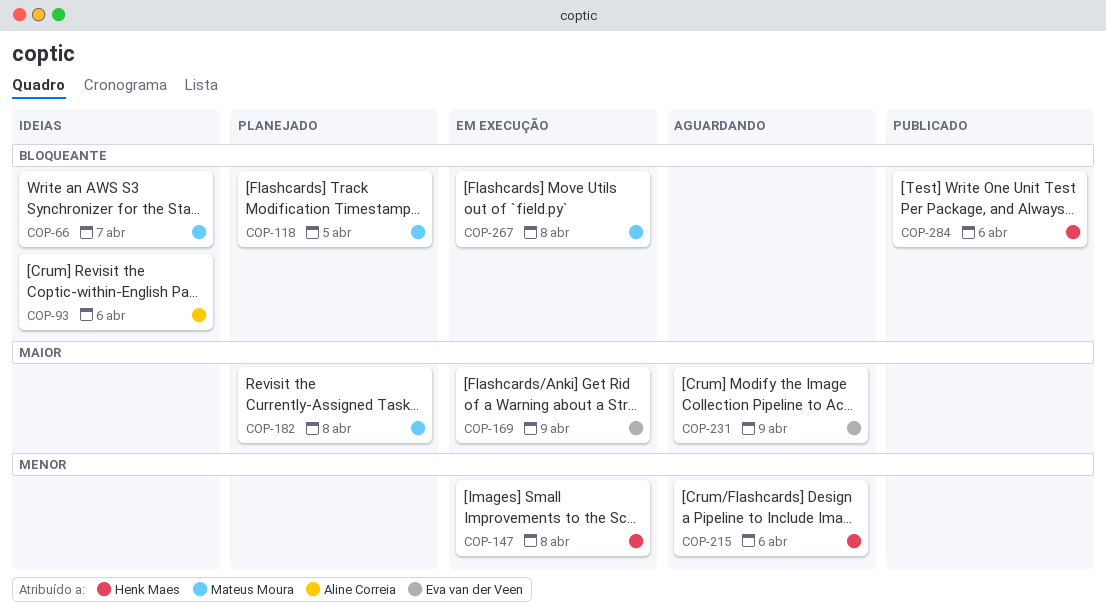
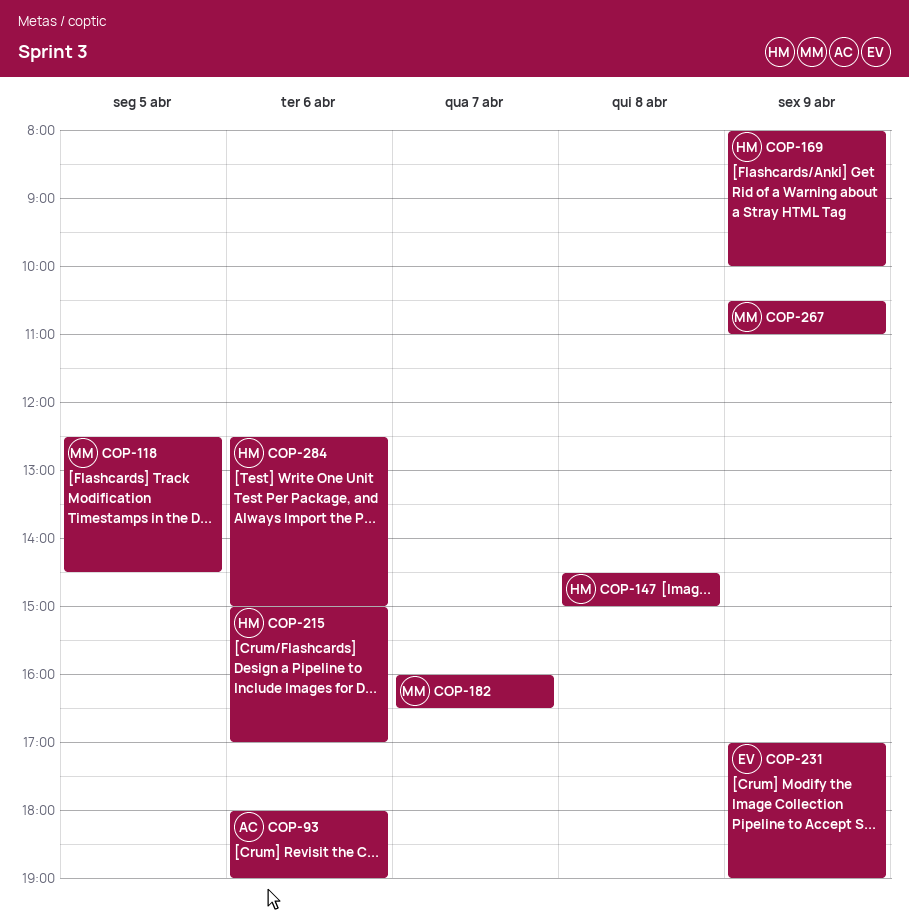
COP-66: present -> none
COP-169, owner: Eva van der Veen -> Henk Maes
COP-182, day: Apr 8 -> Apr 7
COP-267, day: Apr 8 -> Apr 9

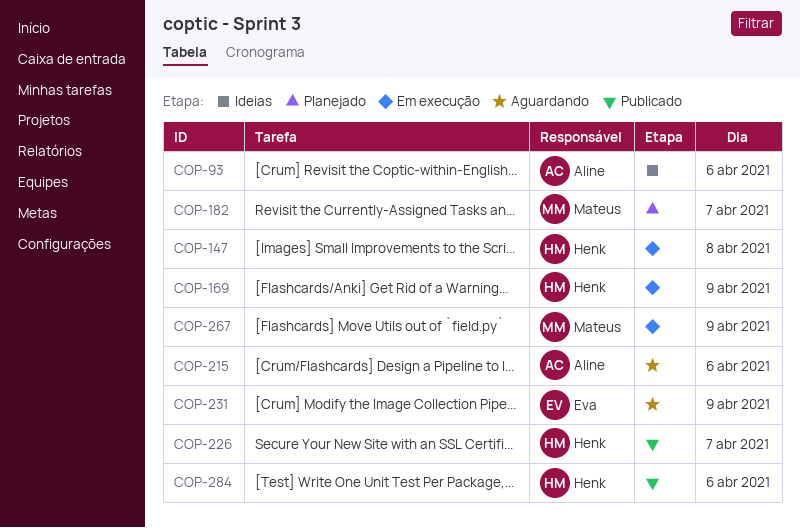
COP-118: present -> none
COP-215, owner: Henk -> Aline
COP-226: none -> present

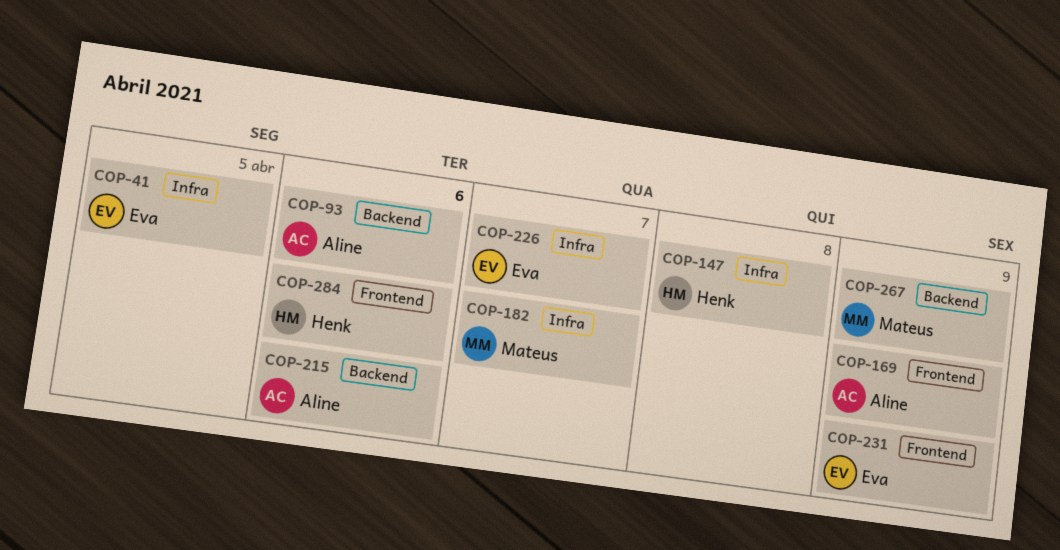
COP-41: none -> present
COP-169, owner: Henk -> Aline
COP-226, owner: Henk -> Eva

